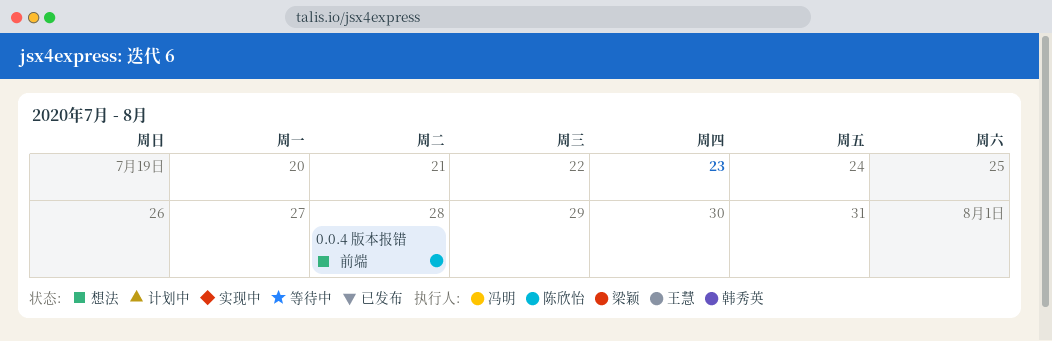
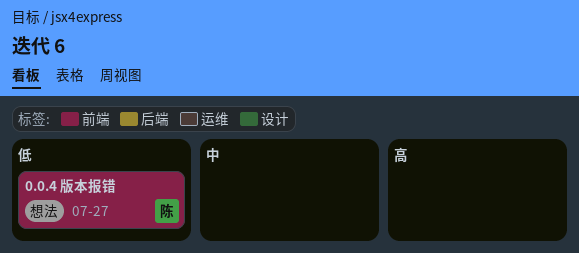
0.0.4 版本报错, due: Jul 28 -> Jul 27

